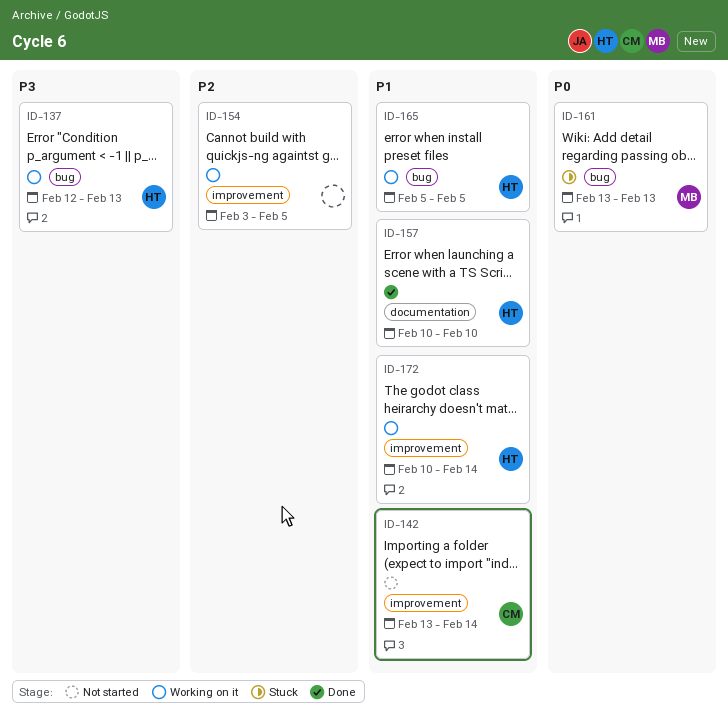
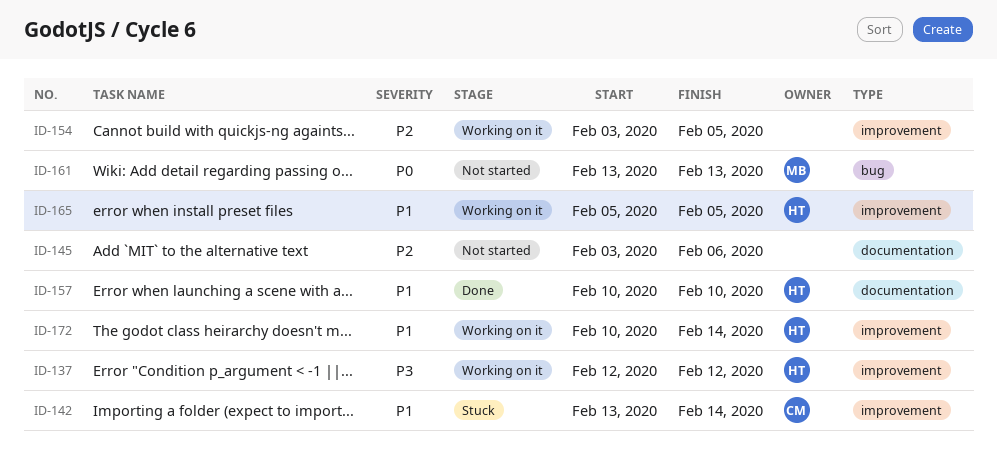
ID-137, label: bug -> improvement
ID-137, due: Feb 13 -> Feb 12
ID-142, status: Not started -> Stuck
ID-145: none -> present
ID-161, status: Stuck -> Not started
ID-165, label: bug -> improvement

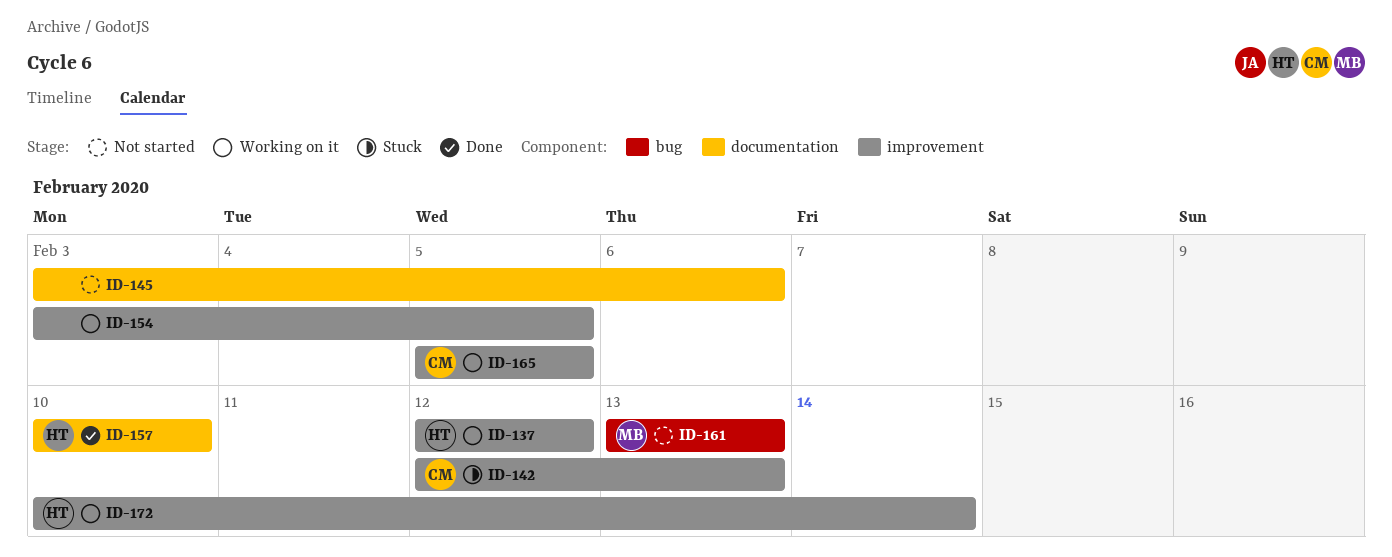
ID-142, start: Feb 13 -> Feb 12
ID-142, due: Feb 14 -> Feb 13
ID-165, owner: HT -> CM

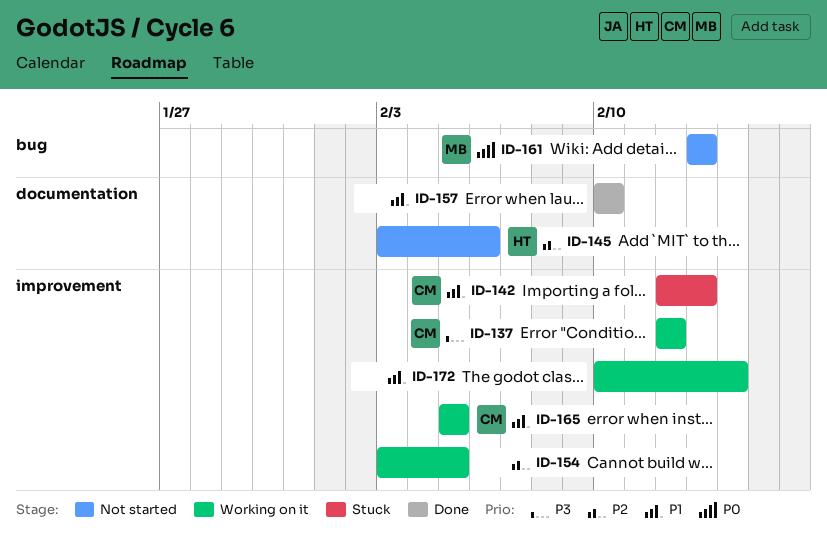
ID-137, owner: HT -> CM
ID-145, owner: none -> HT
ID-157, owner: HT -> none
ID-172, owner: HT -> none

